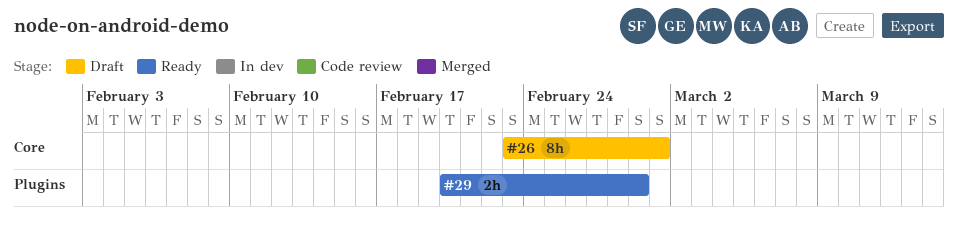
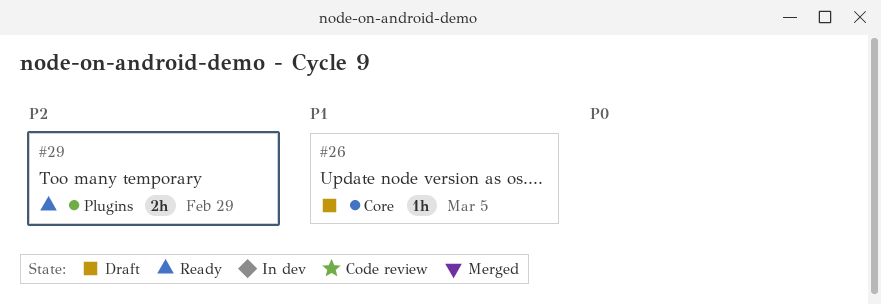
#26, estimate: 8h -> 1h
#26, due: Mar 1 -> Mar 5

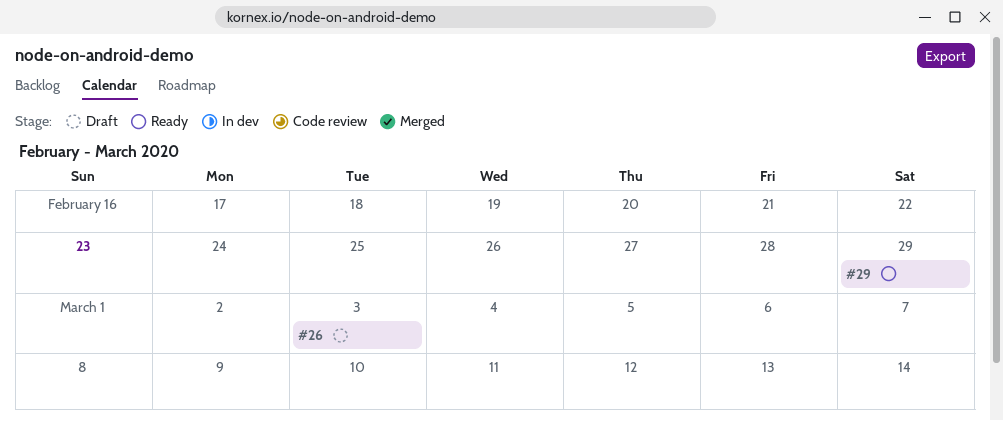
#26, due: Mar 5 -> Mar 3

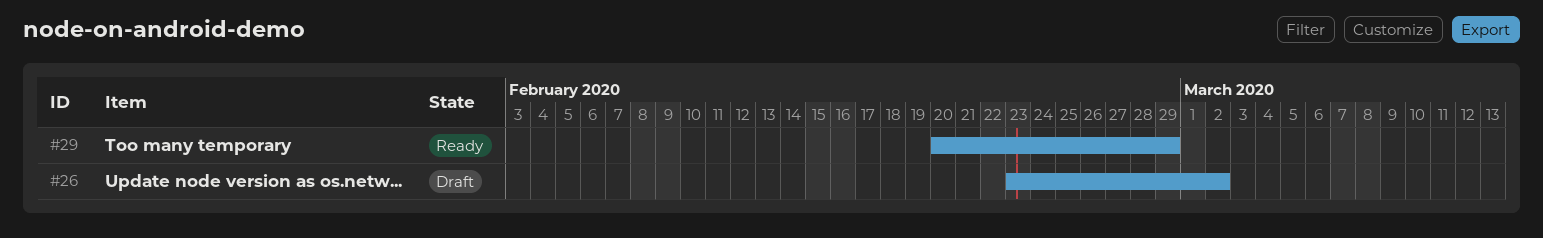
#26, due: Mar 3 -> Mar 2

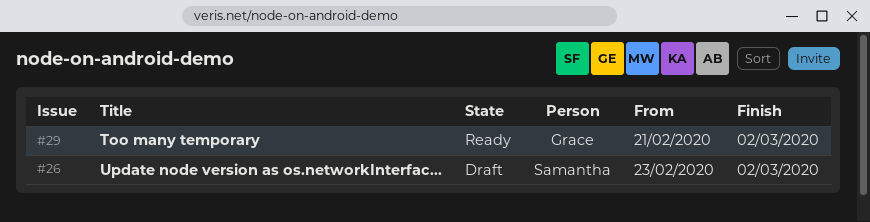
#29, start: Feb 20 -> Feb 21
#29, due: Feb 29 -> Mar 2

